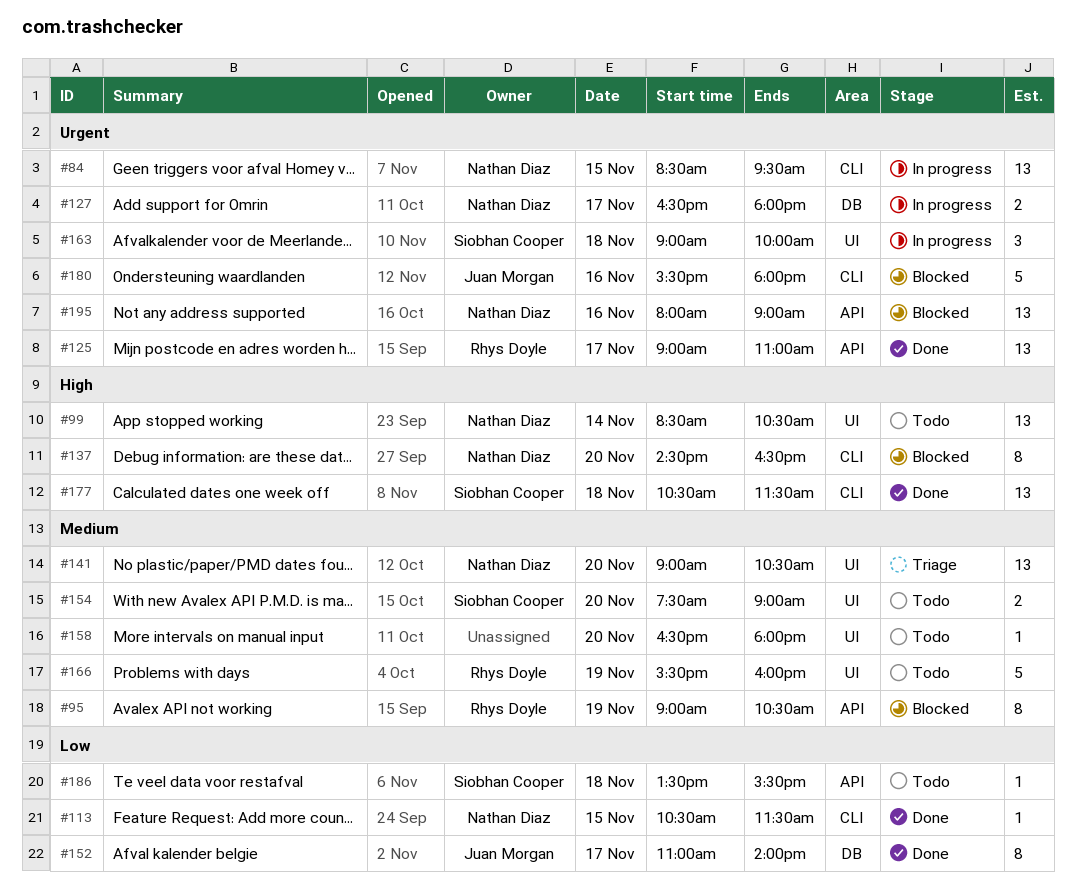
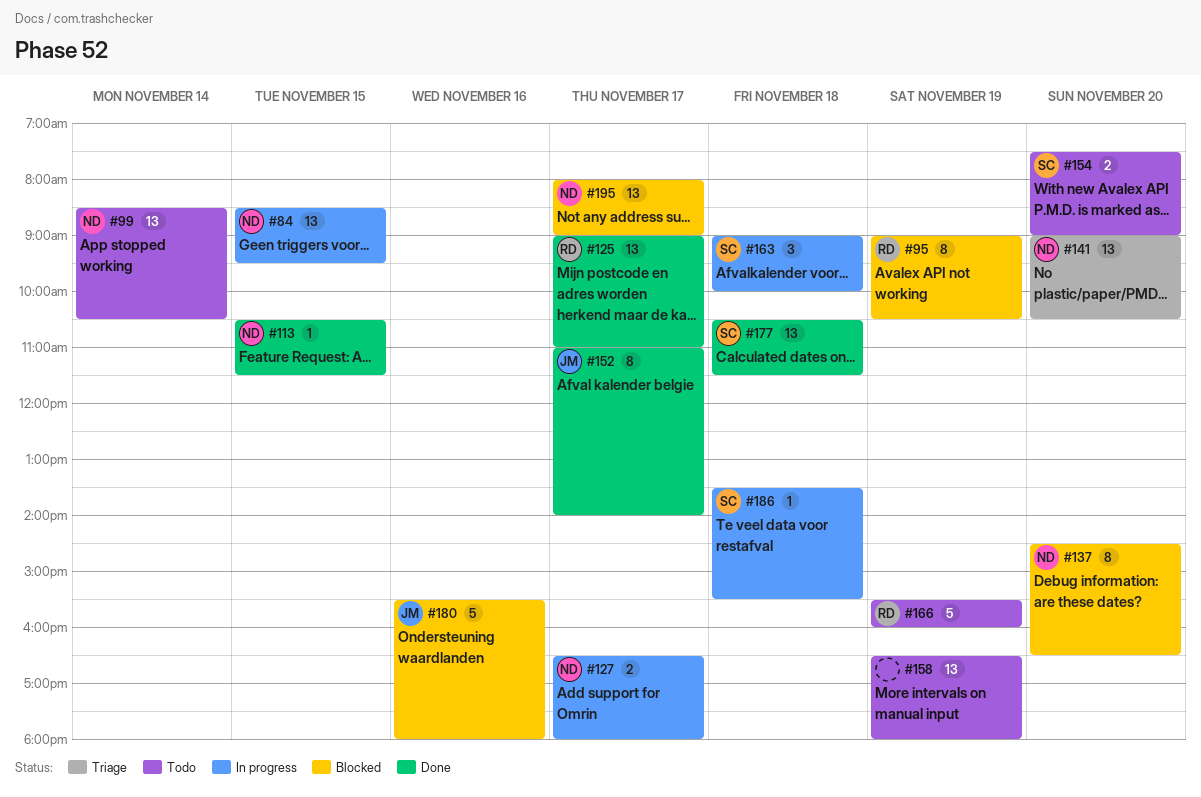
#158, estimate: 1 -> 13
#158, day: Nov 20 -> Nov 19
#186, status: Todo -> In progress
#195, day: Nov 16 -> Nov 17

